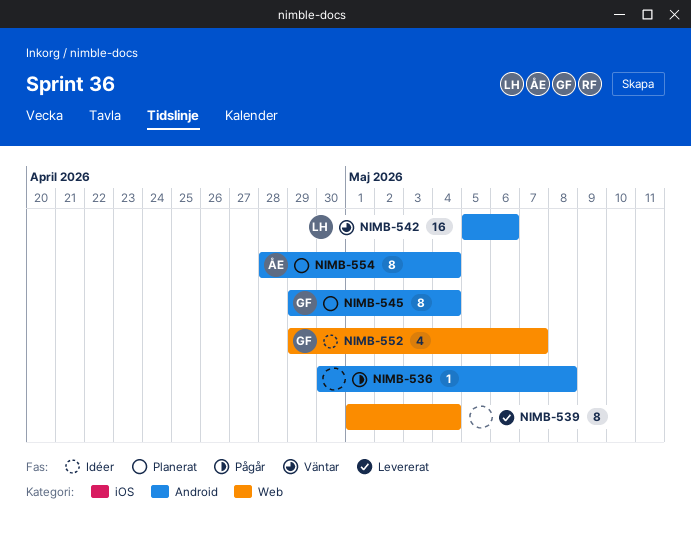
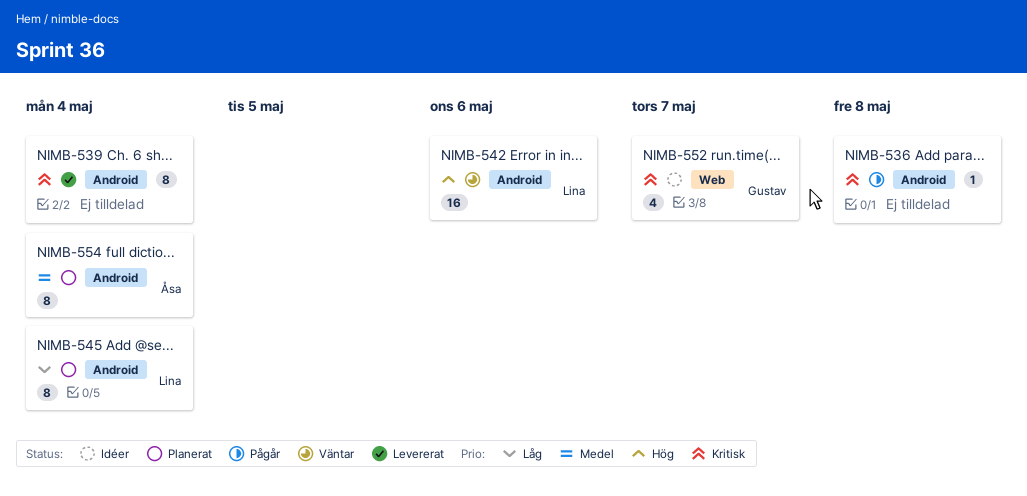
NIMB-539, label: Web -> Android
NIMB-545, owner: Gustav -> Lina

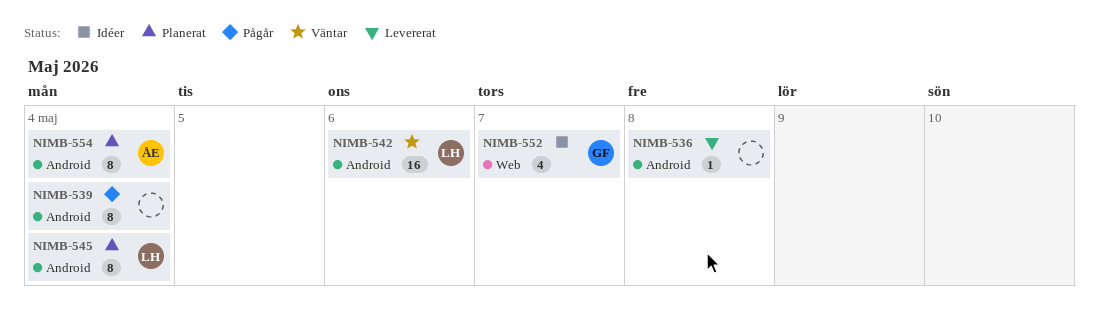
NIMB-536, status: Pågår -> Levererat
NIMB-539, status: Levererat -> Pågår

